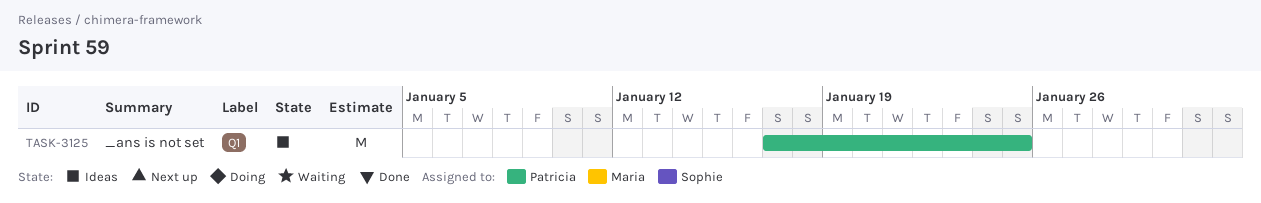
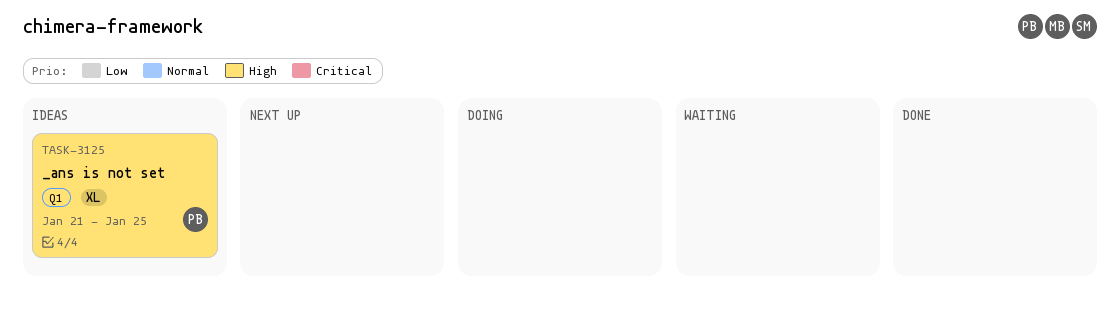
TASK-3125, estimate: M -> XL
TASK-3125, start: Jan 17 -> Jan 21

